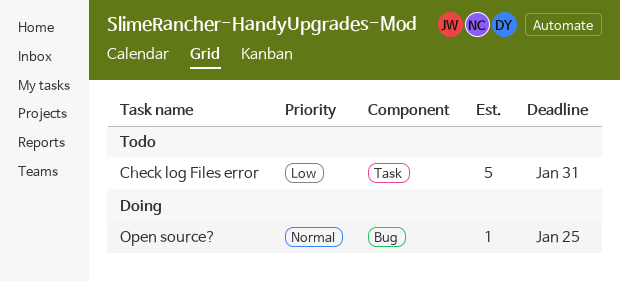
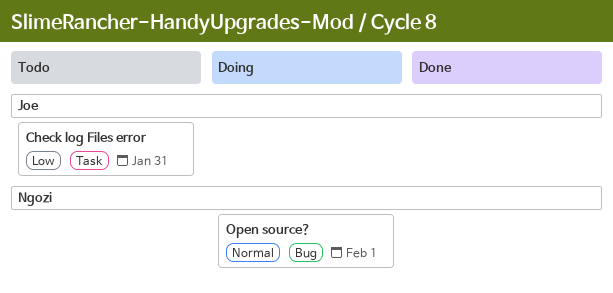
Open source?, due: Jan 25 -> Feb 1

